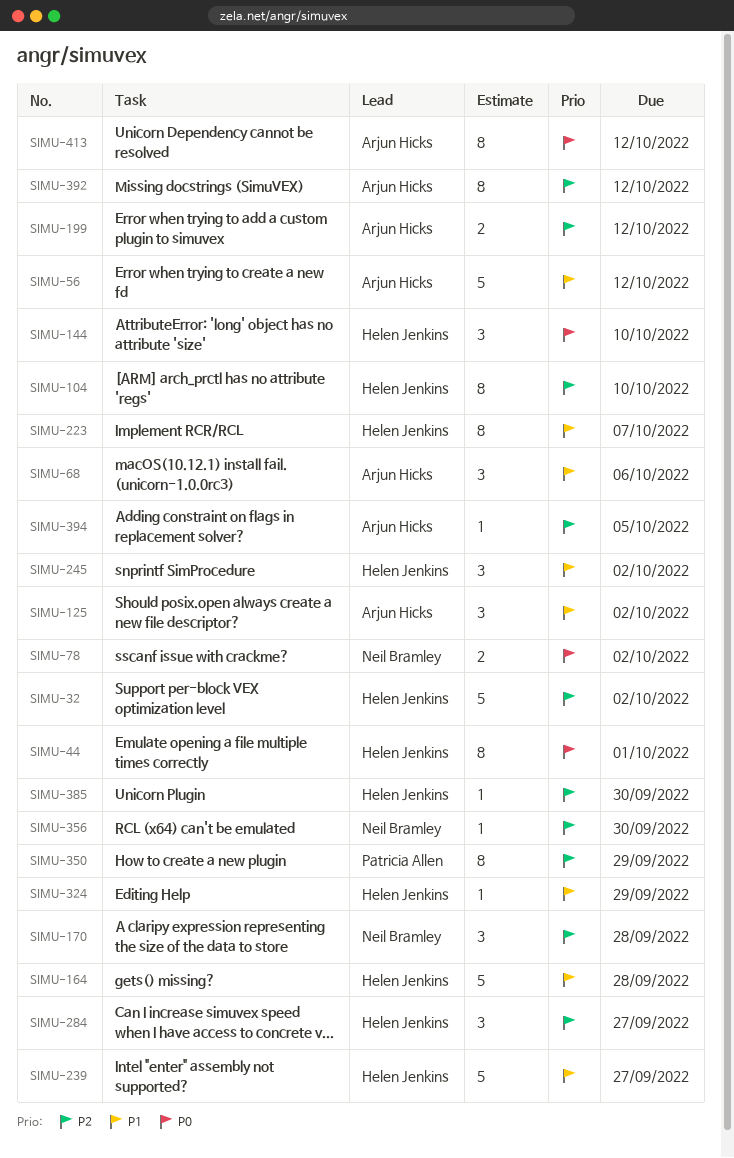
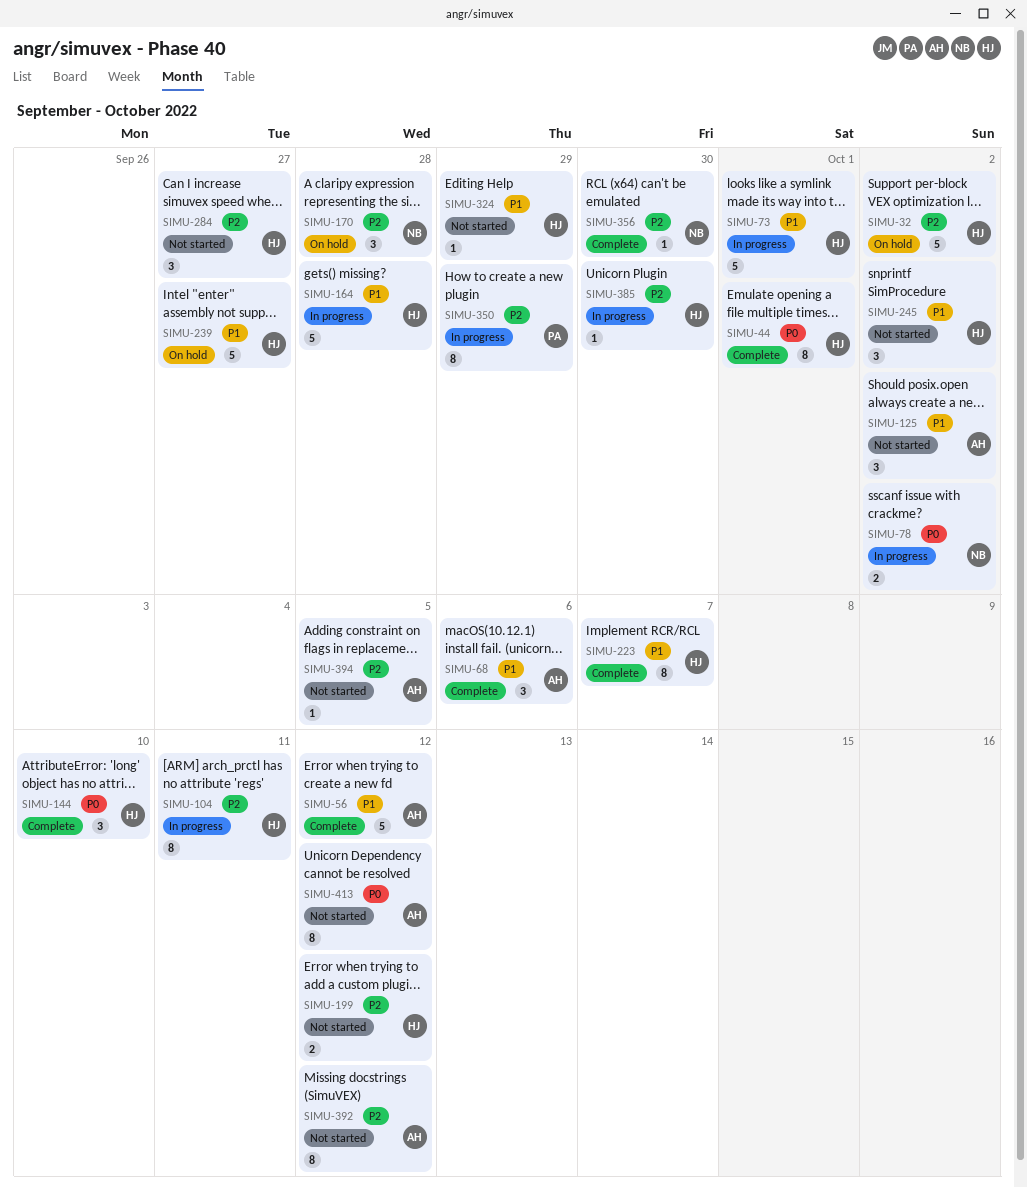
SIMU-73: none -> present
SIMU-104, due: Oct 10 -> Oct 11
SIMU-199, owner: Arjun Hicks -> Helen Jenkins

